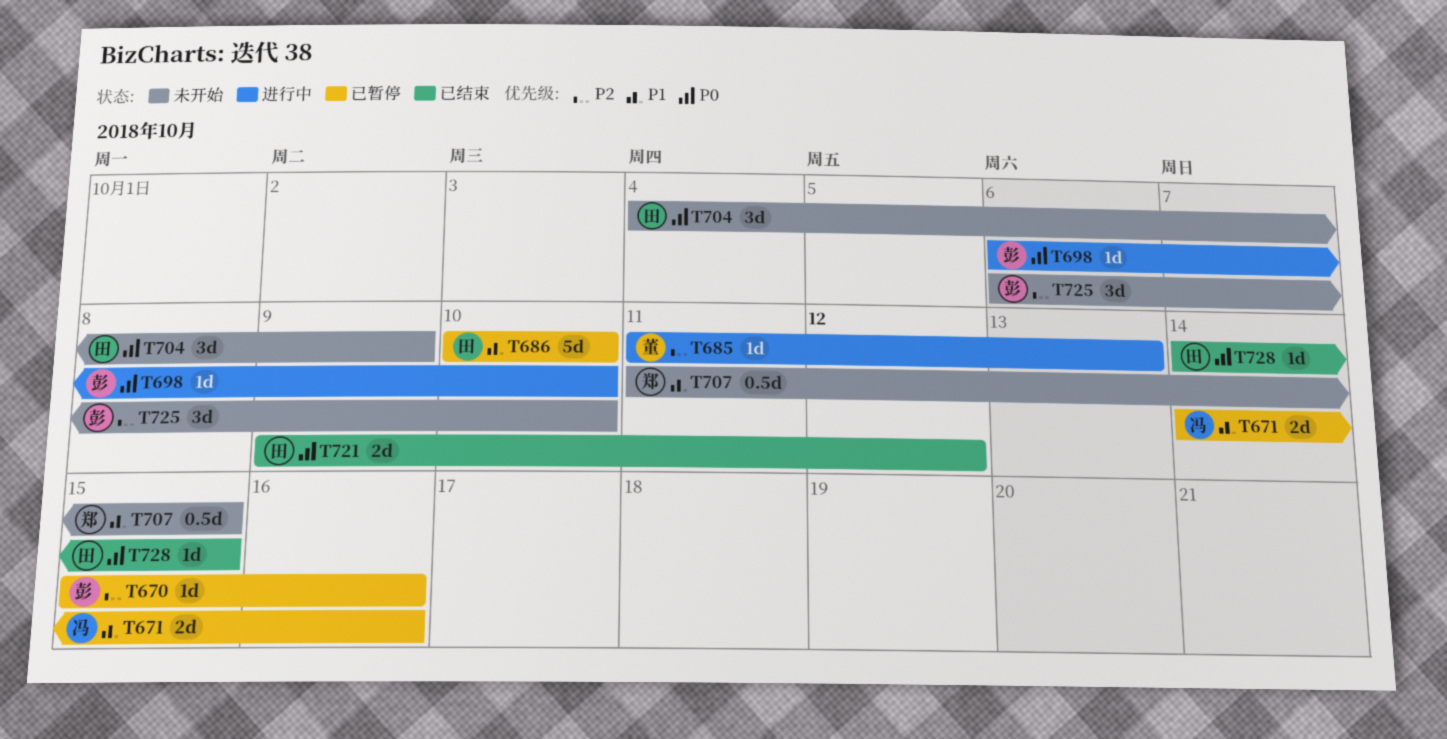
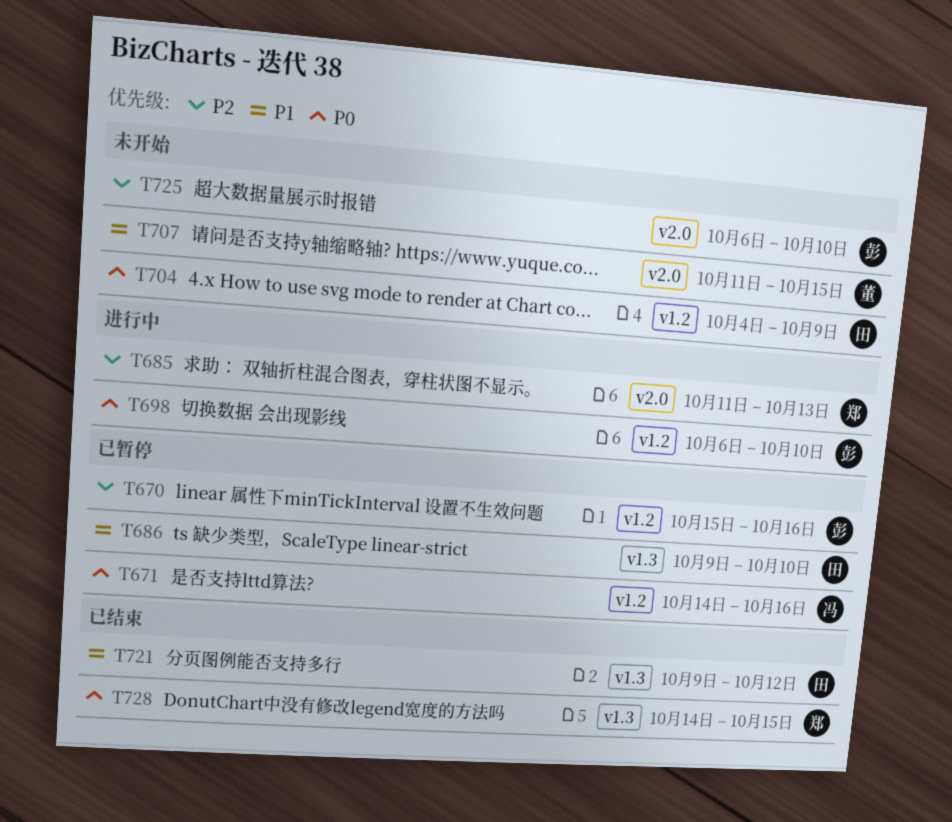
T671, priority: P1 -> P0
T685, owner: 董 -> 郑
T686, start: Oct 10 -> Oct 9
T707, owner: 郑 -> 董
T721, priority: P0 -> P1
T728, owner: 田 -> 郑

